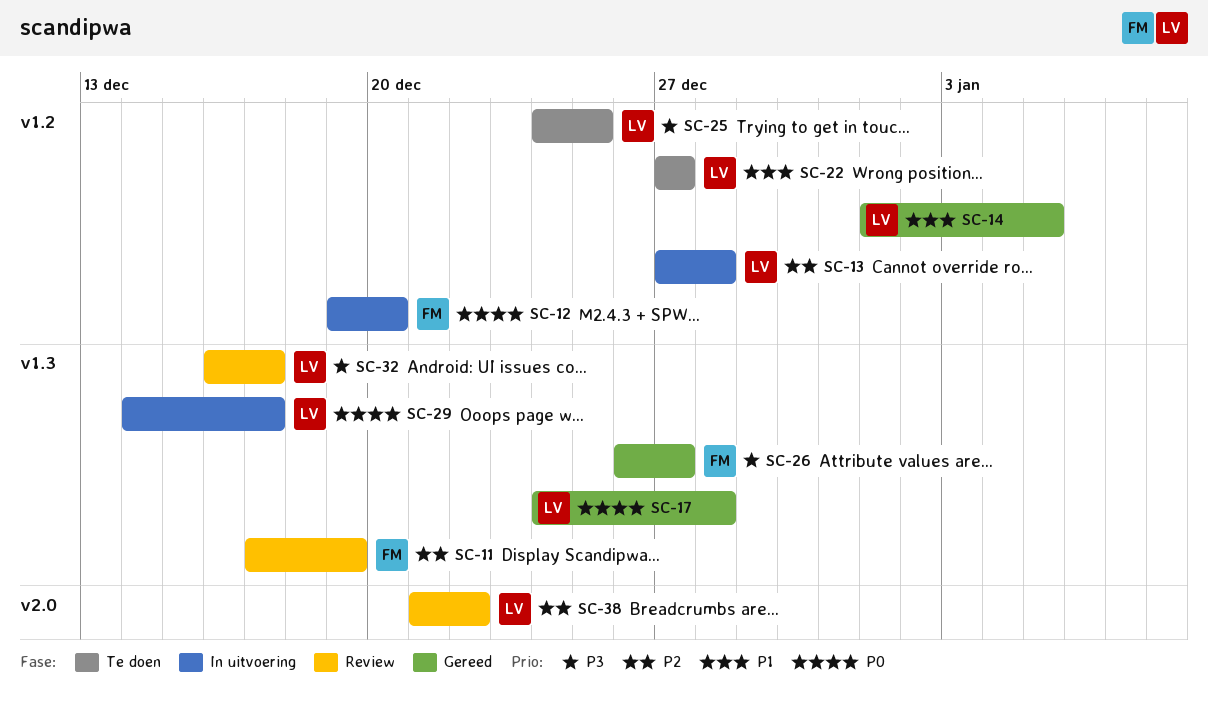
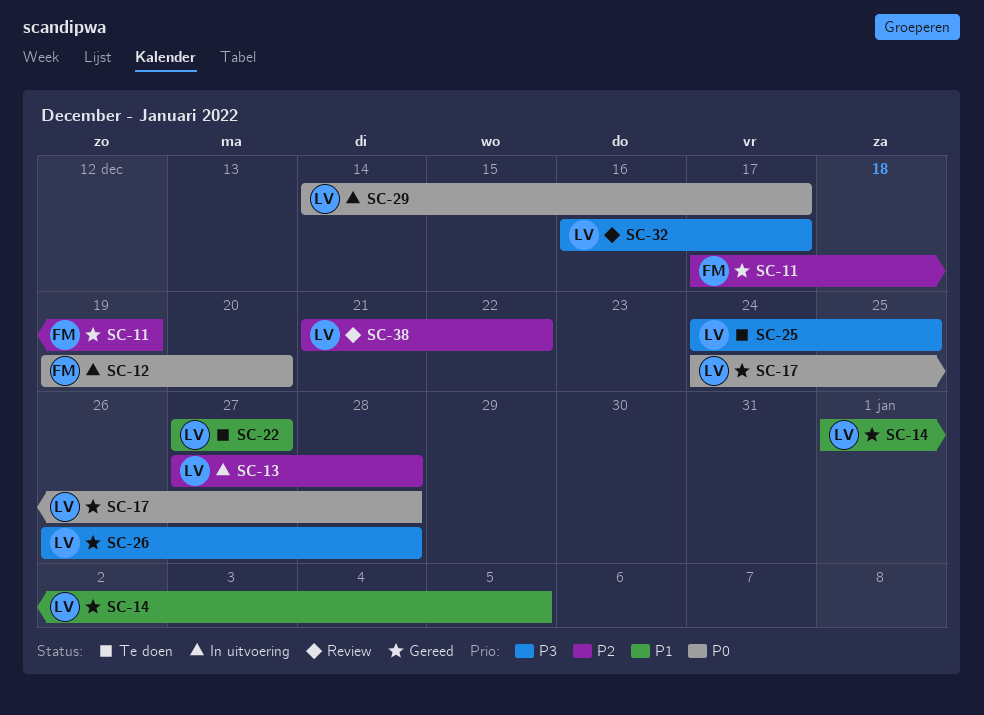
SC-11, status: Review -> Gereed
SC-26, owner: FM -> LV
SC-26, due: Dec 27 -> Dec 28

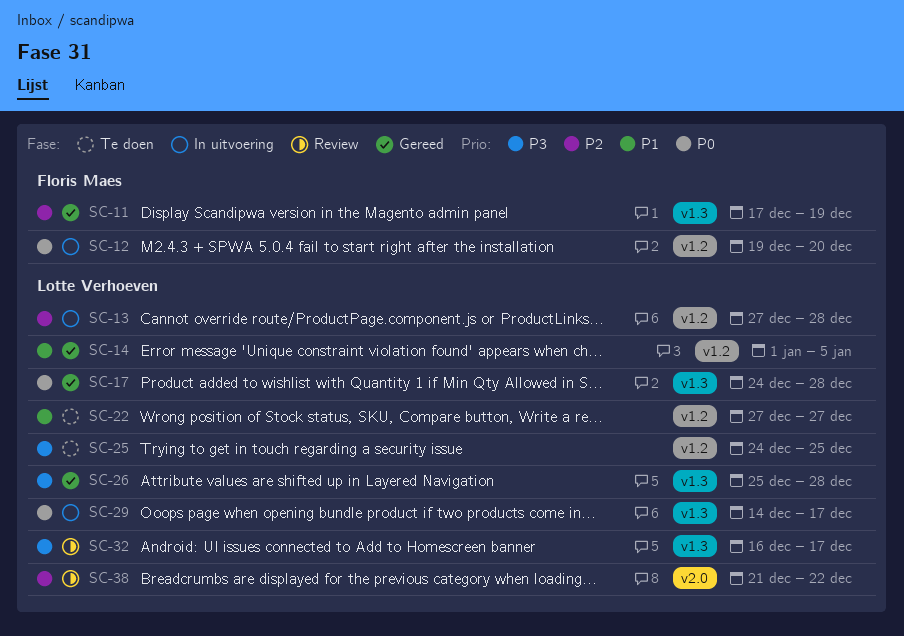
SC-26, start: Dec 26 -> Dec 25

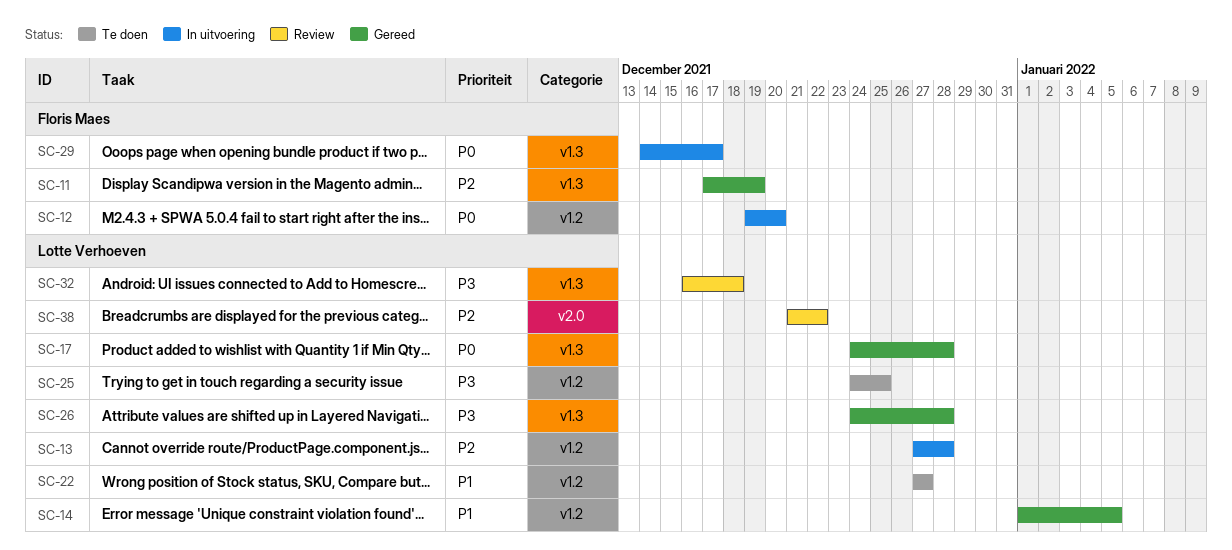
SC-26, start: Dec 25 -> Dec 24
SC-29, owner: Lotte Verhoeven -> Floris Maes
SC-32, due: Dec 17 -> Dec 18

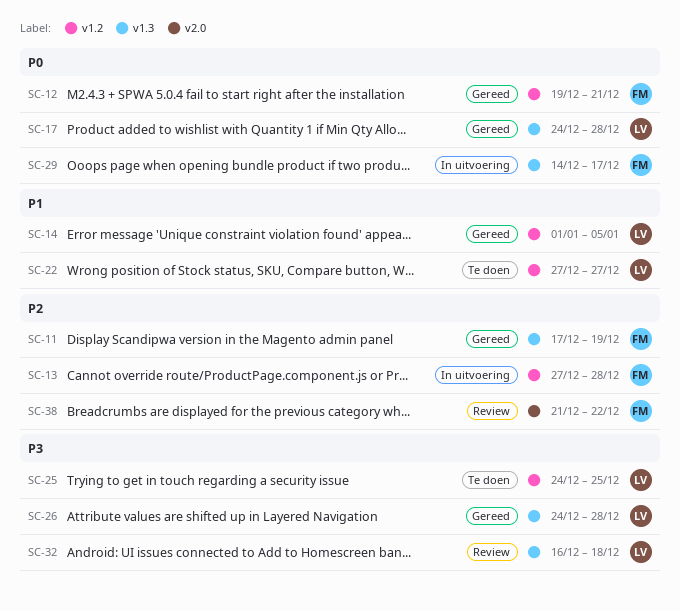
SC-12, status: In uitvoering -> Gereed
SC-12, due: Dec 20 -> Dec 21
SC-13, owner: Lotte Verhoeven -> Floris Maes
SC-38, owner: Lotte Verhoeven -> Floris Maes

